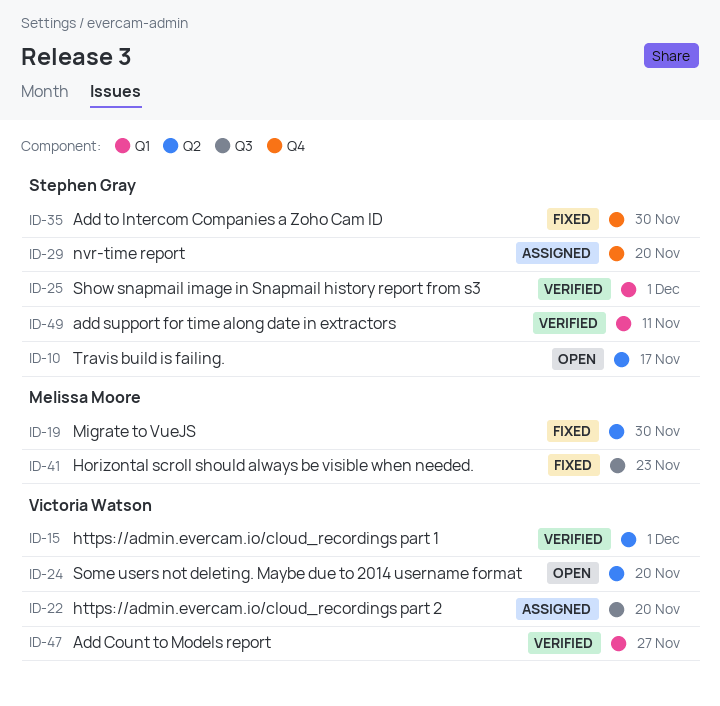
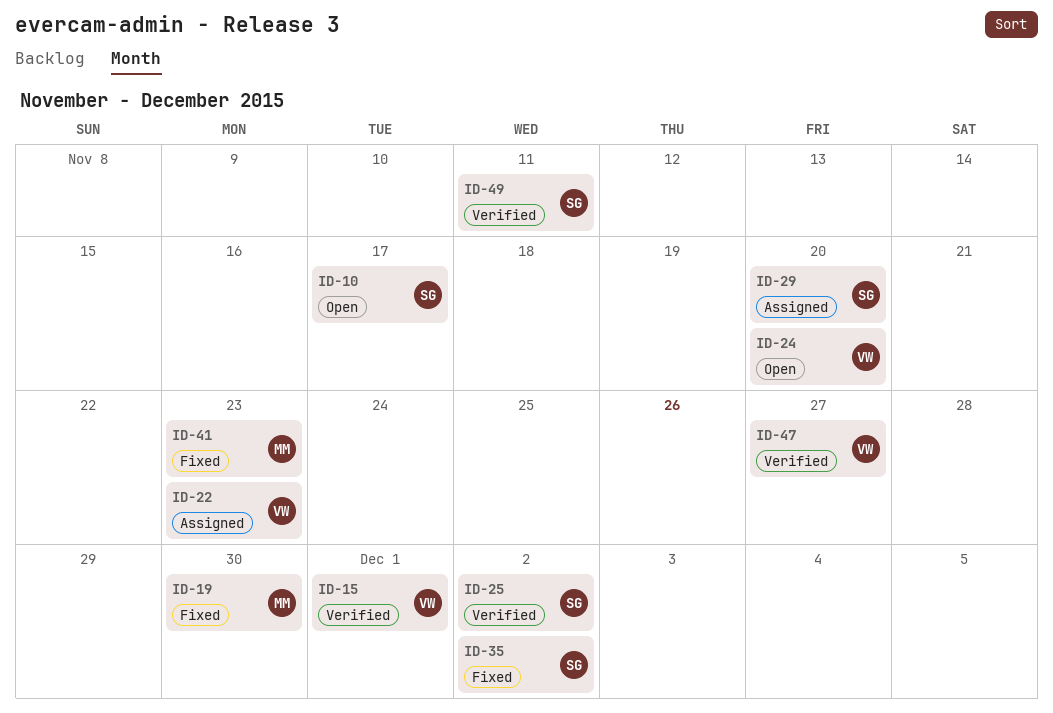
ID-22, due: Nov 20 -> Nov 23
ID-25, due: Dec 1 -> Dec 2
ID-35, due: Nov 30 -> Dec 2

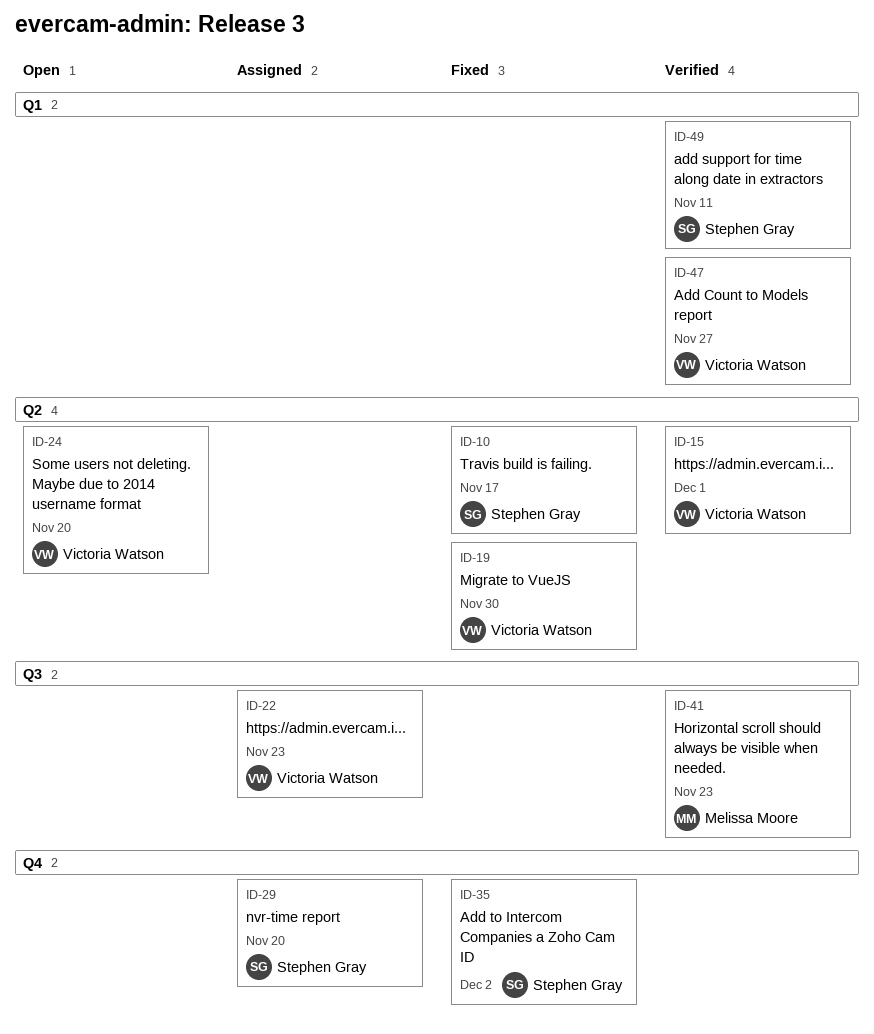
ID-10, status: Open -> Fixed
ID-19, owner: Melissa Moore -> Victoria Watson
ID-25: present -> none
ID-41, status: Fixed -> Verified

